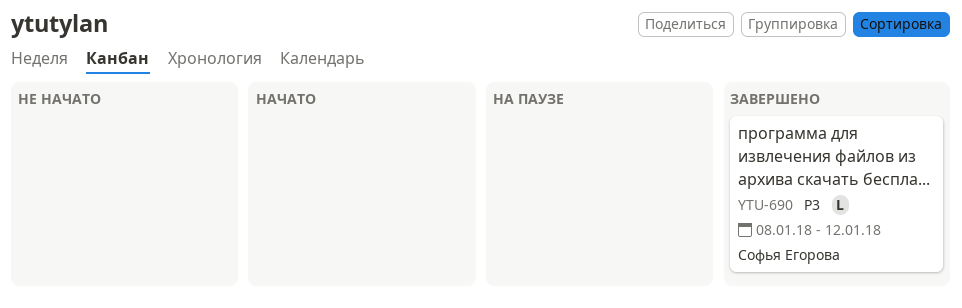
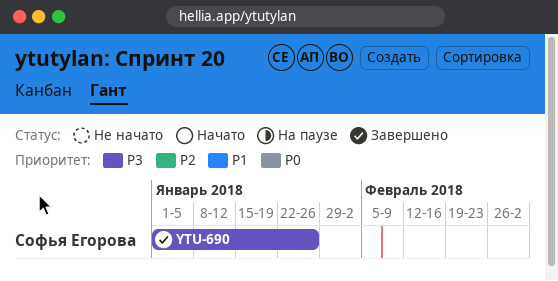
YTU-690, start: Jan 8 -> Jan 1
YTU-690, due: Jan 12 -> Jan 26

